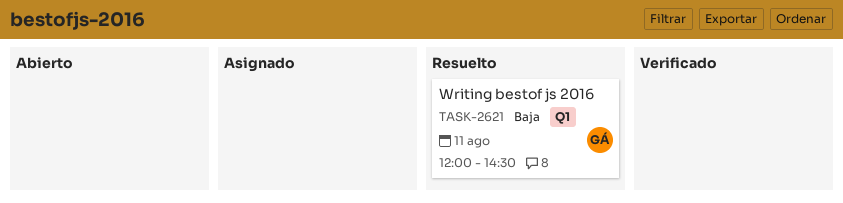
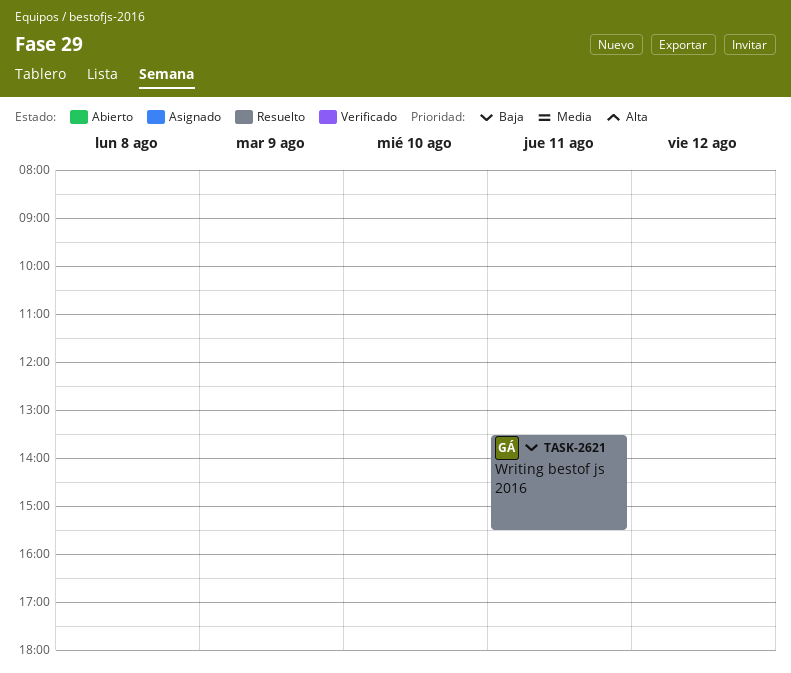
TASK-2621, begins: 12:00 -> 13:30
TASK-2621, ends: 14:30 -> 15:30

